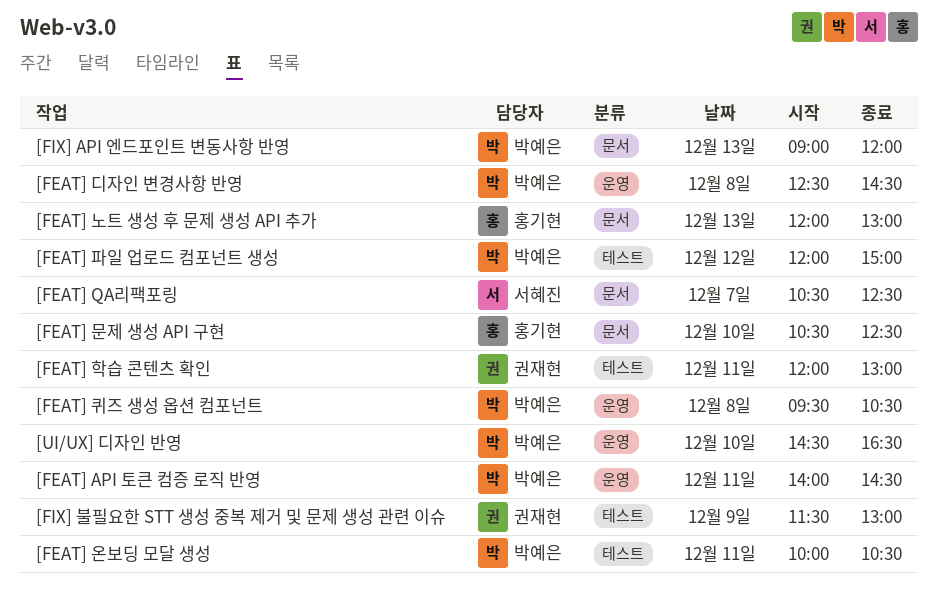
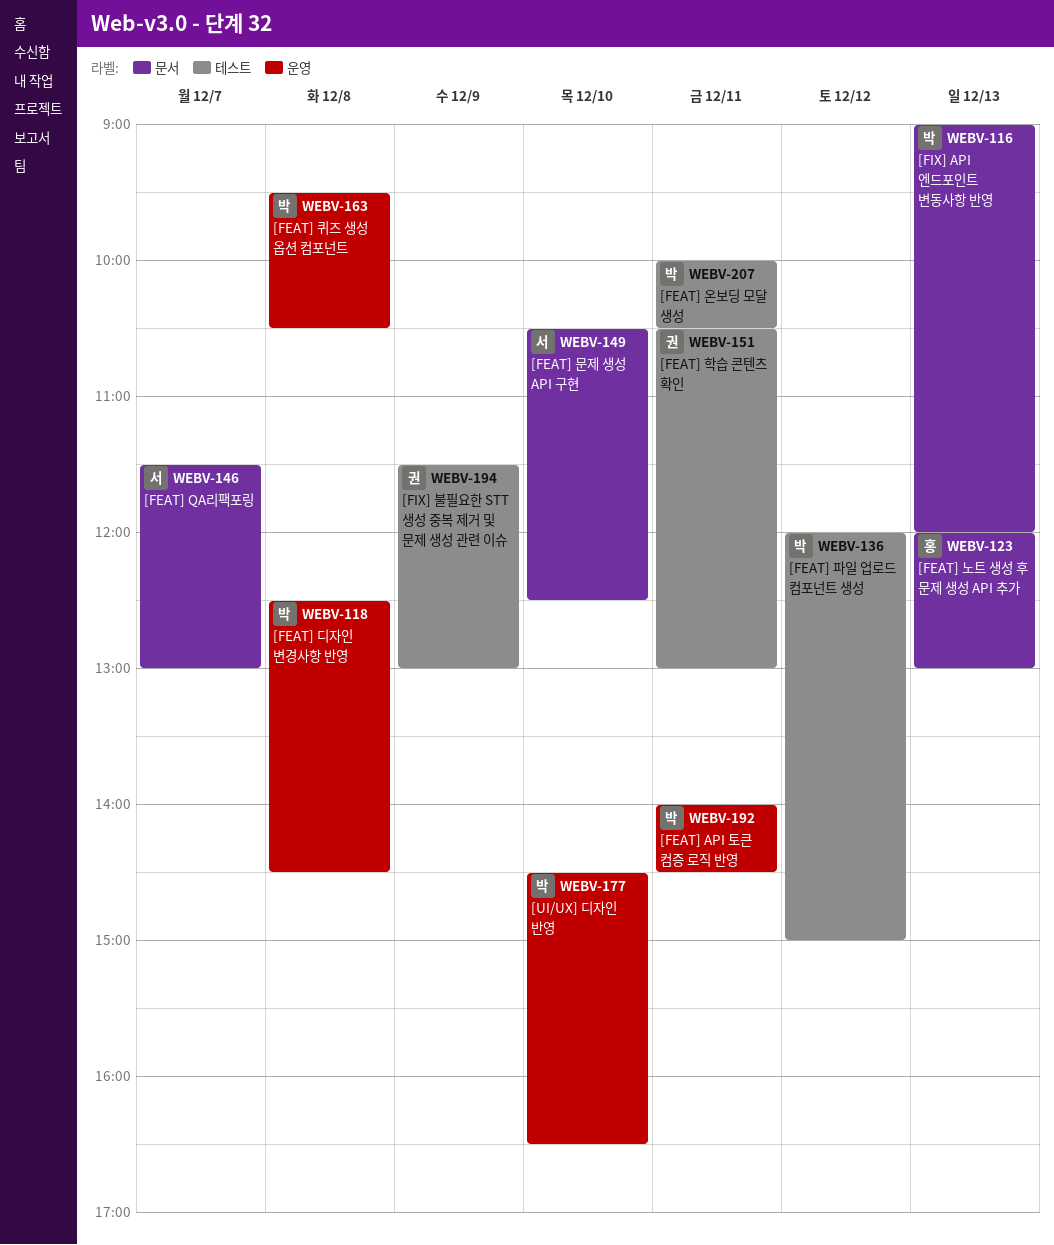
[FEAT] QA리팩포링, begins: 10:30 -> 11:30
[FEAT] QA리팩포링, ends: 12:30 -> 13:00
[FEAT] 문제 생성 API 구현, owner: 홍기현 -> 서혜진
[FEAT] 학습 콘텐츠 확인, begins: 12:00 -> 10:30

